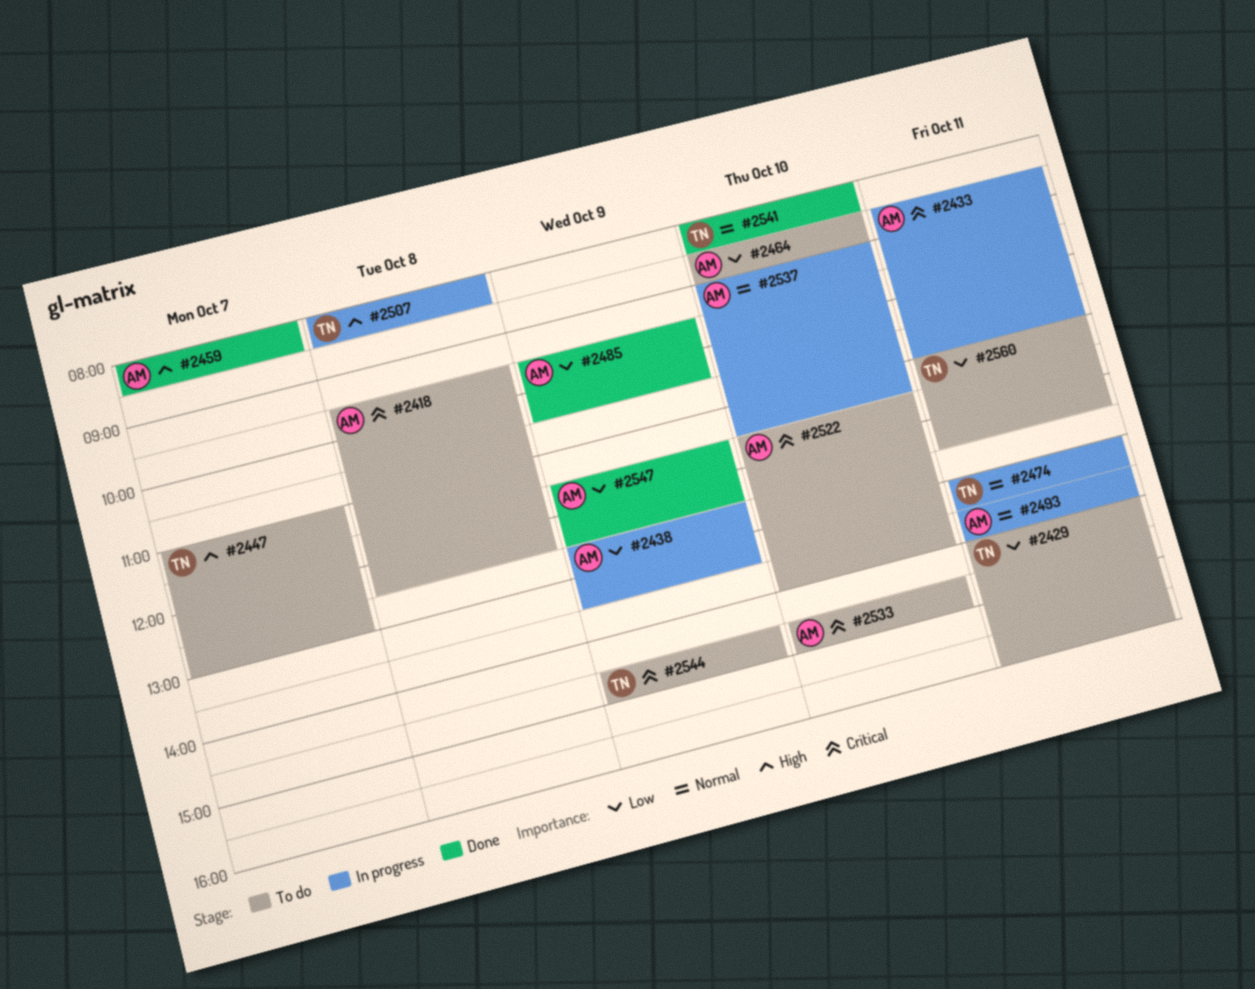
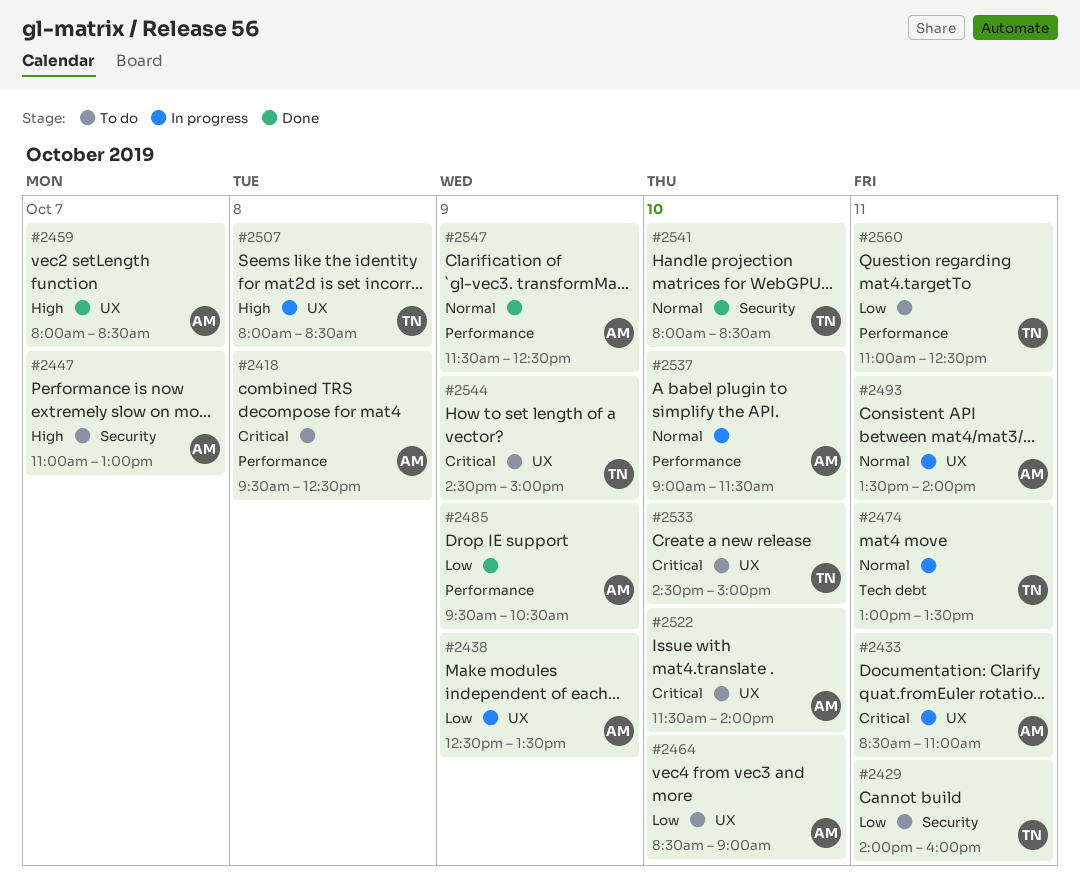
#2447, owner: TN -> AM
#2533, owner: AM -> TN
#2547, priority: Low -> Normal

